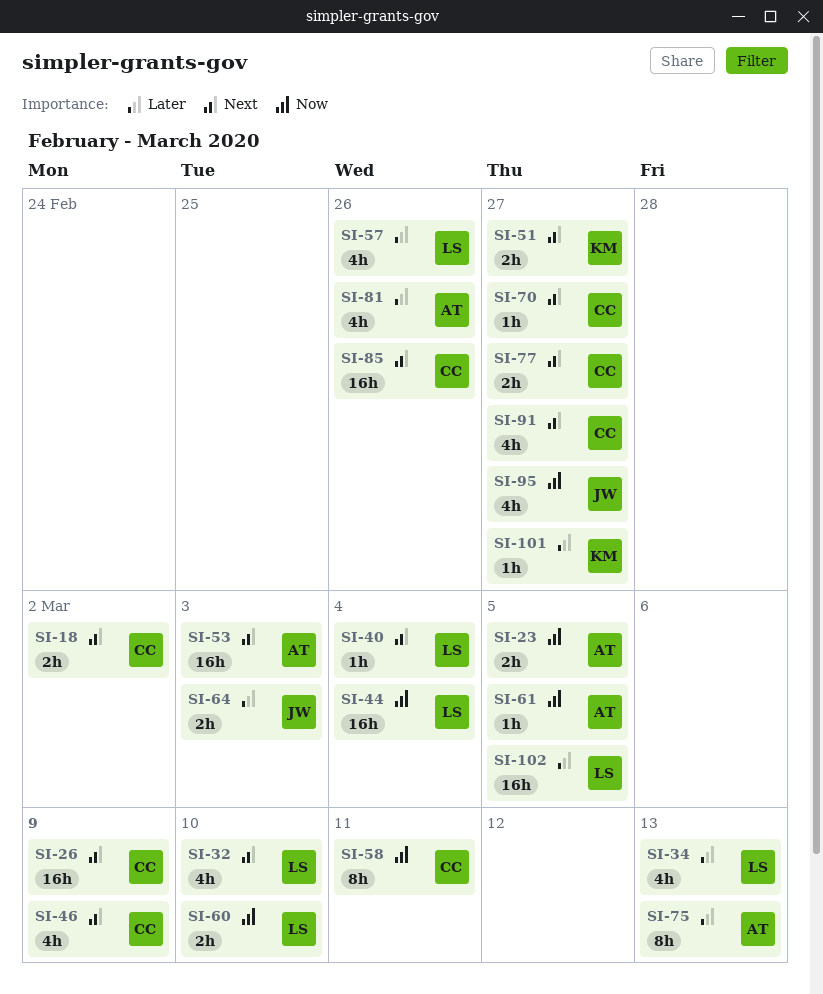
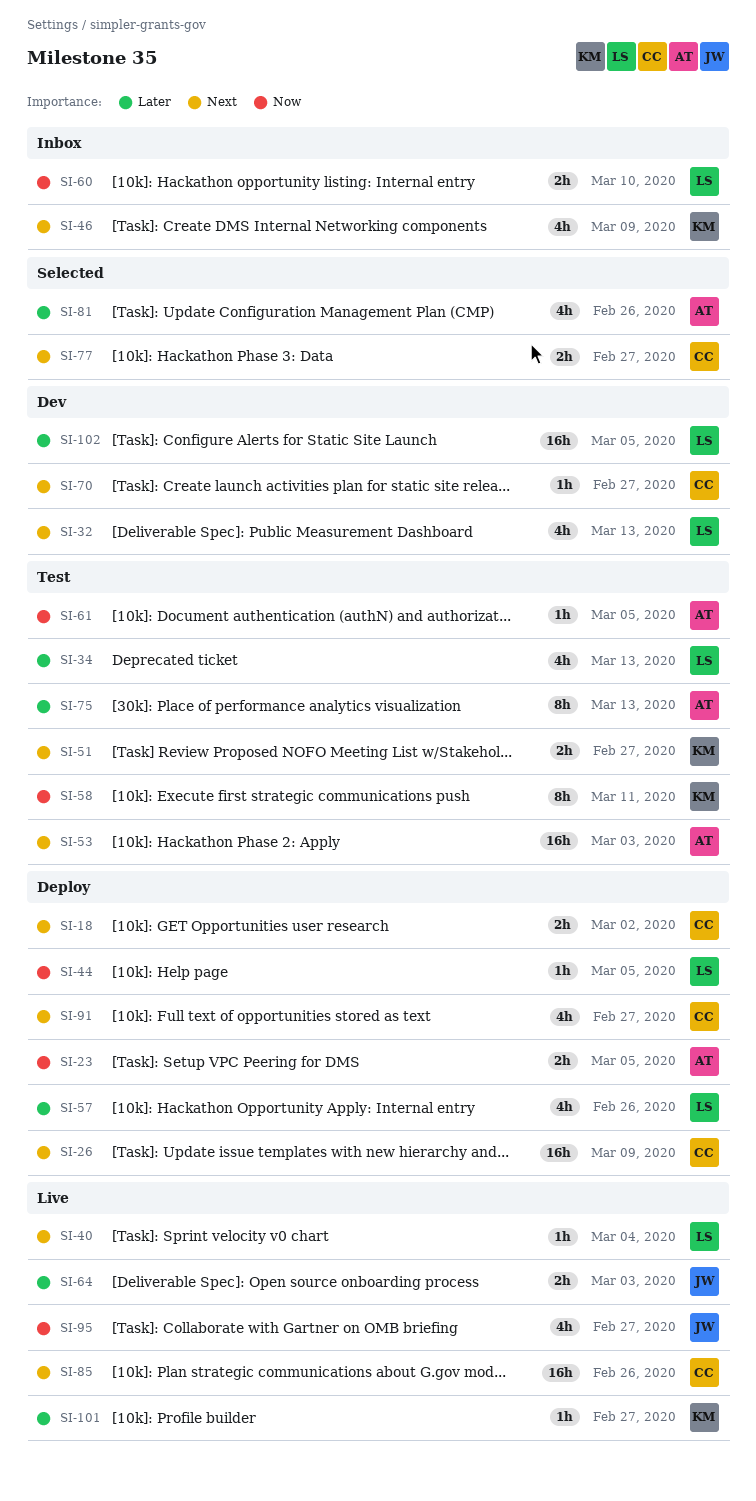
SI-32, due: Mar 10 -> Mar 13
SI-44, estimate: 16h -> 1h
SI-44, due: Mar 4 -> Mar 5
SI-46, owner: CC -> KM
SI-58, owner: CC -> KM

